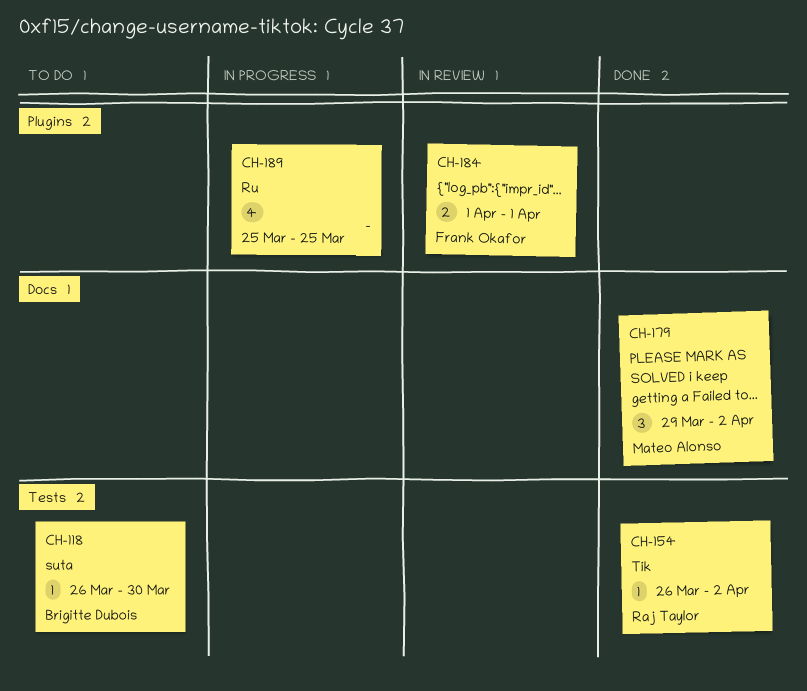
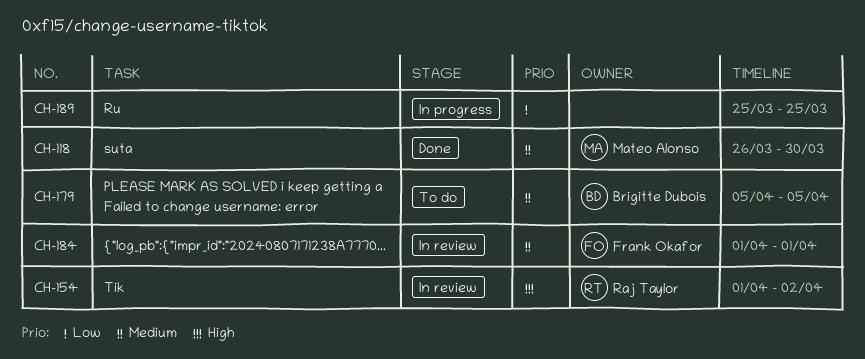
CH-118, status: To do -> Done
CH-118, owner: Brigitte Dubois -> Mateo Alonso
CH-154, status: Done -> In review
CH-154, start: Mar 26 -> Apr 1
CH-179, status: Done -> To do
CH-179, owner: Mateo Alonso -> Brigitte Dubois
CH-179, start: Mar 29 -> Apr 5
CH-179, due: Apr 2 -> Apr 5

